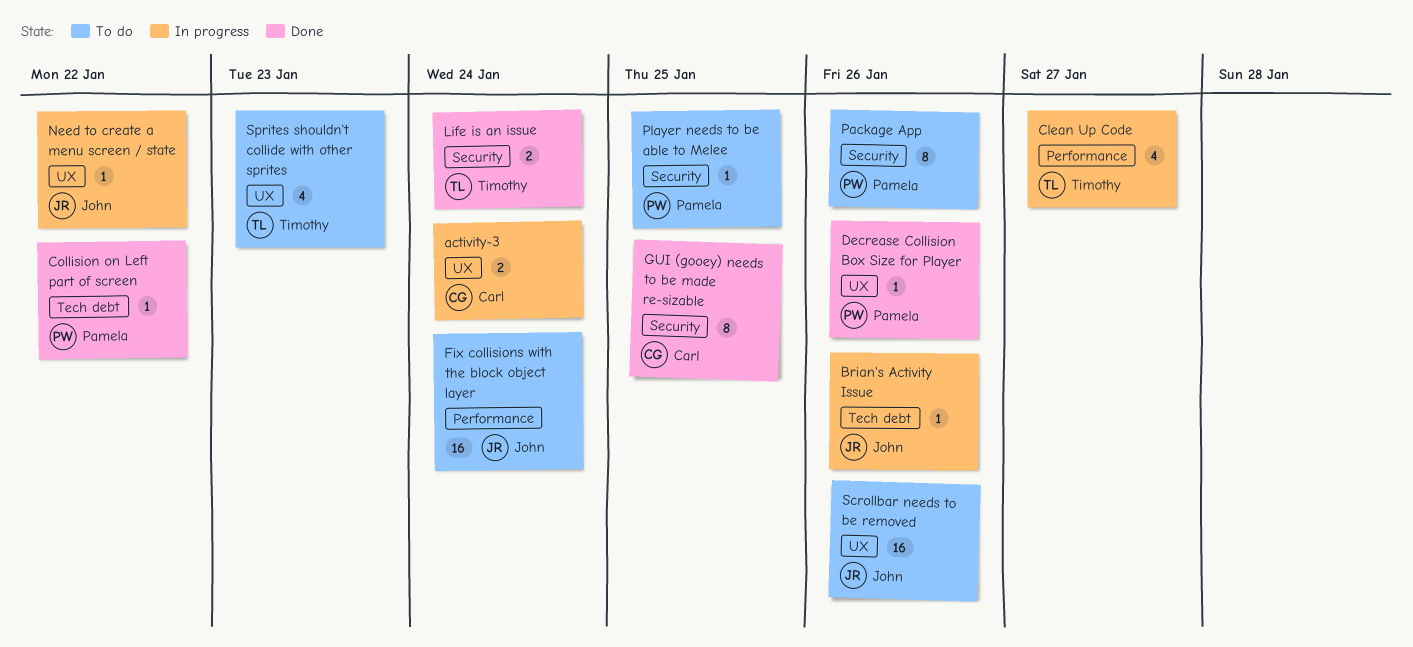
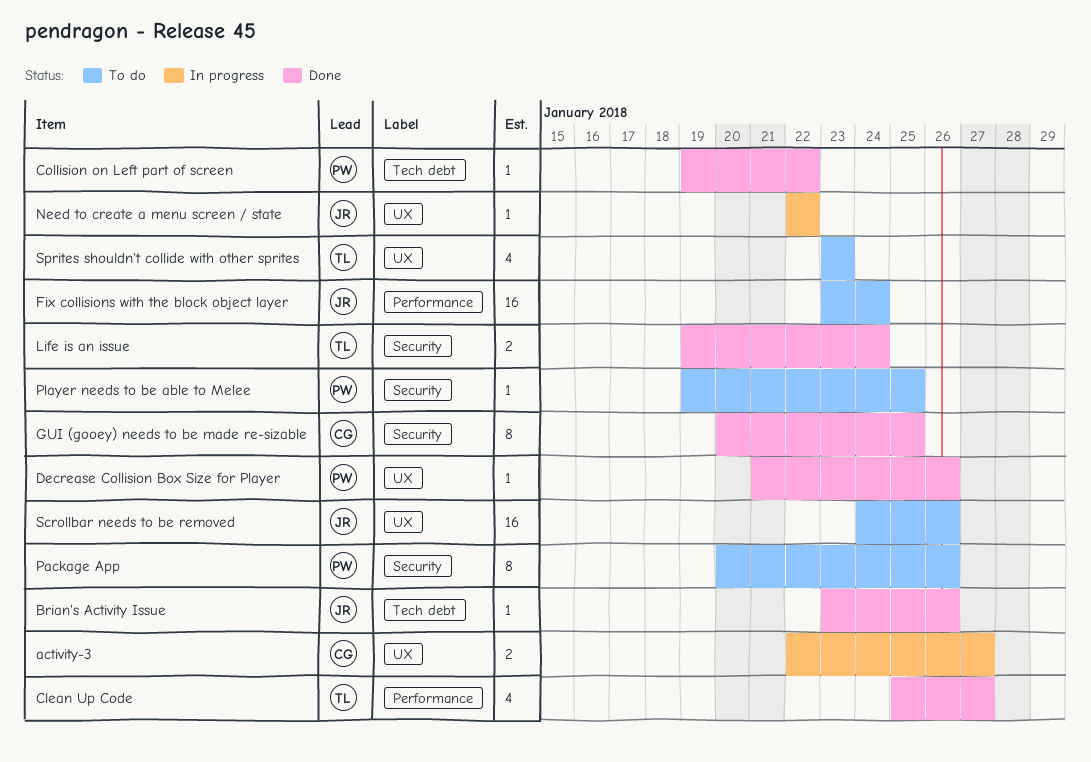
activity-3, due: Jan 24 -> Jan 27
Brian's Activity Issue, status: In progress -> Done
Clean Up Code, status: In progress -> Done

